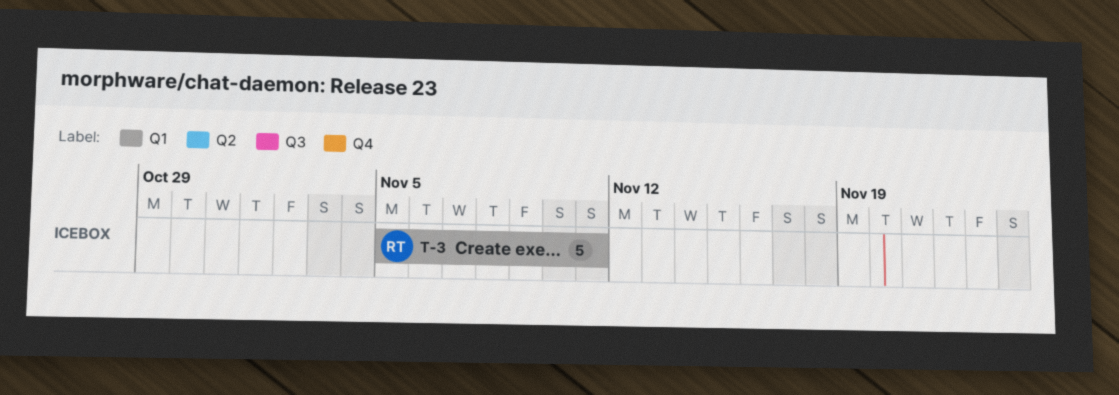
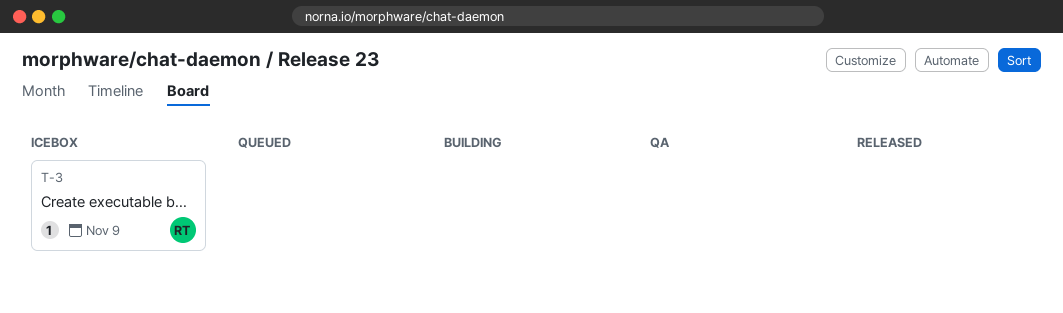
T-3, estimate: 5 -> 1
T-3, due: Nov 11 -> Nov 9

